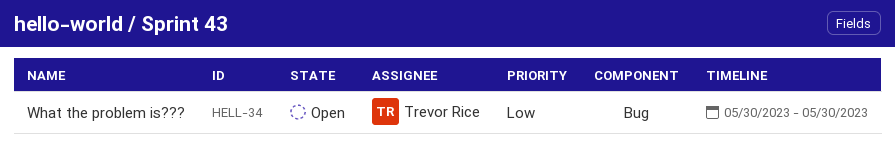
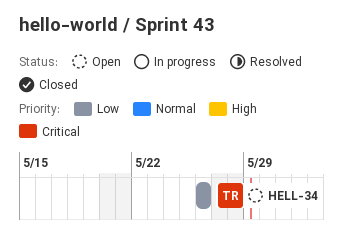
HELL-34, start: May 30 -> May 26
HELL-34, due: May 30 -> May 26

